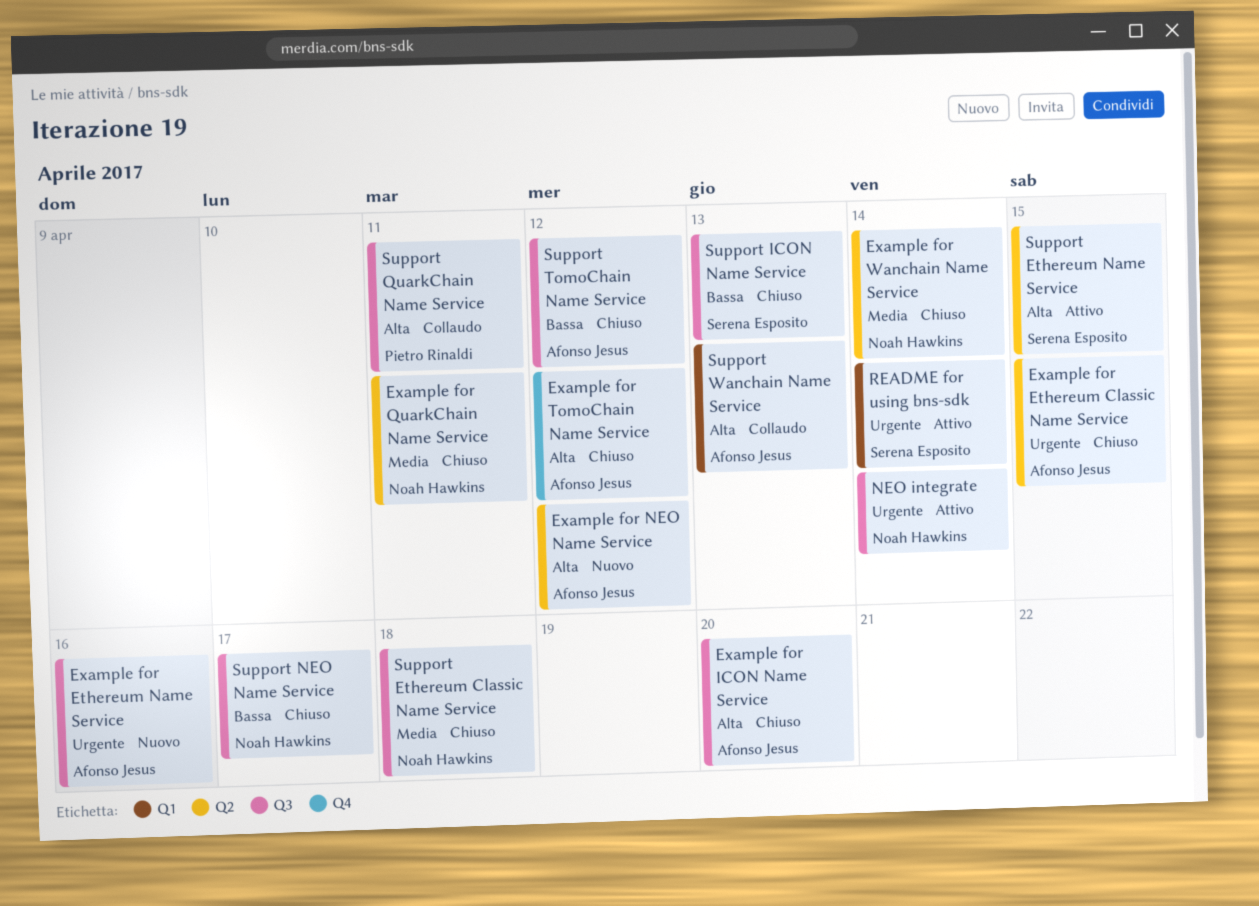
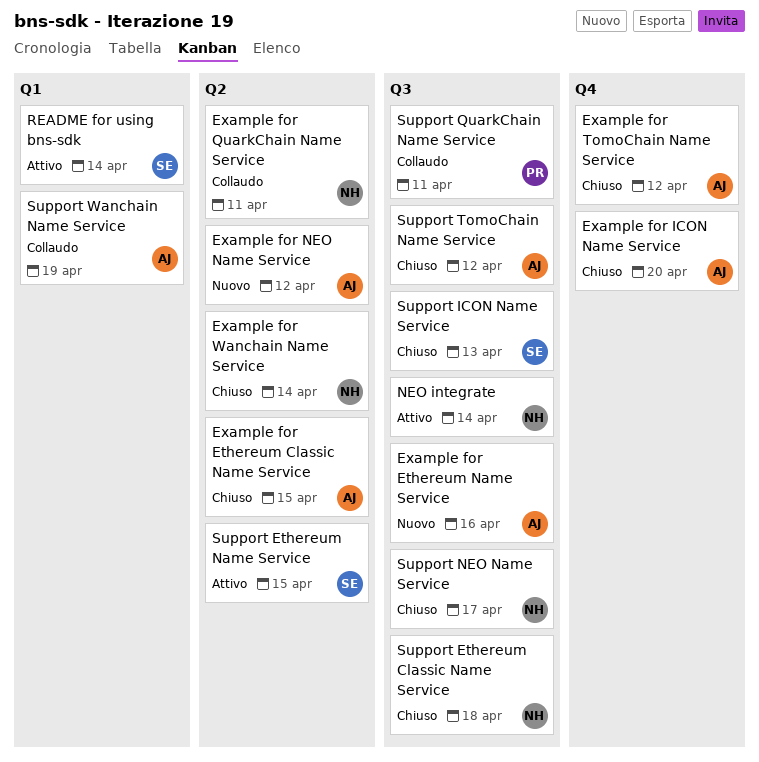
Example for ICON Name Service, label: Q3 -> Q4
Example for QuarkChain Name Service, status: Chiuso -> Collaudo
Support Wanchain Name Service, due: Apr 13 -> Apr 19

